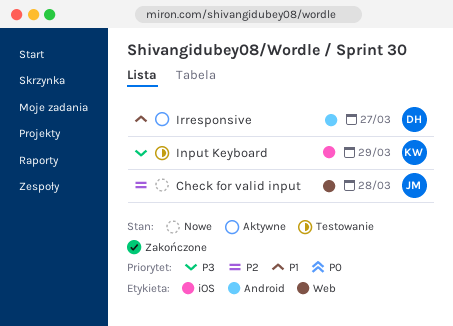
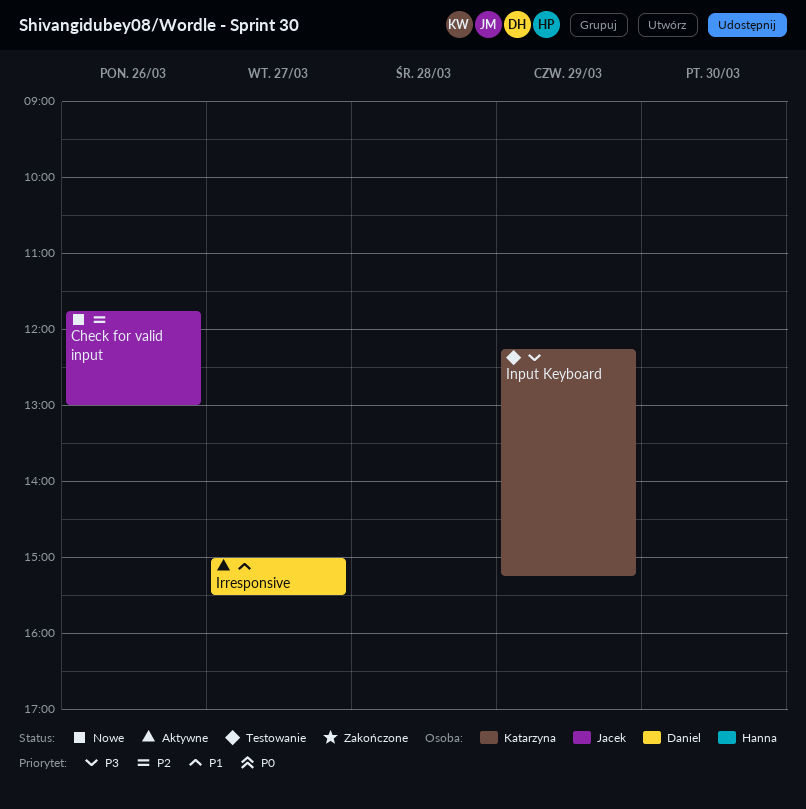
Check for valid input, day: Mar 28 -> Mar 26

